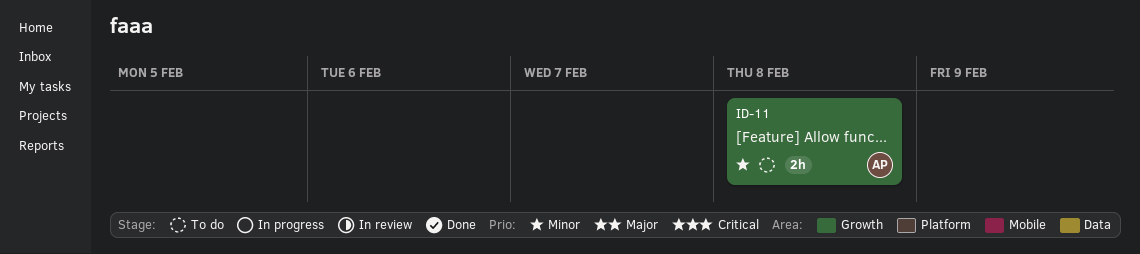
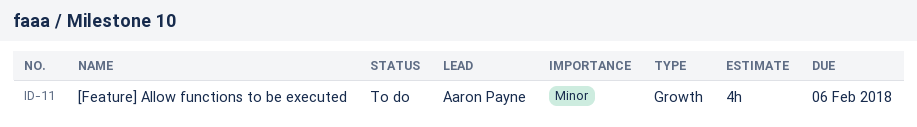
ID-11, estimate: 2h -> 4h
ID-11, due: Feb 8 -> Feb 6

